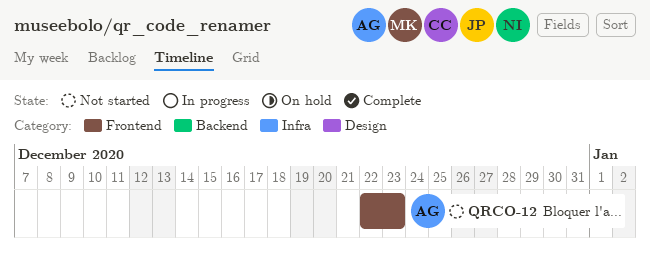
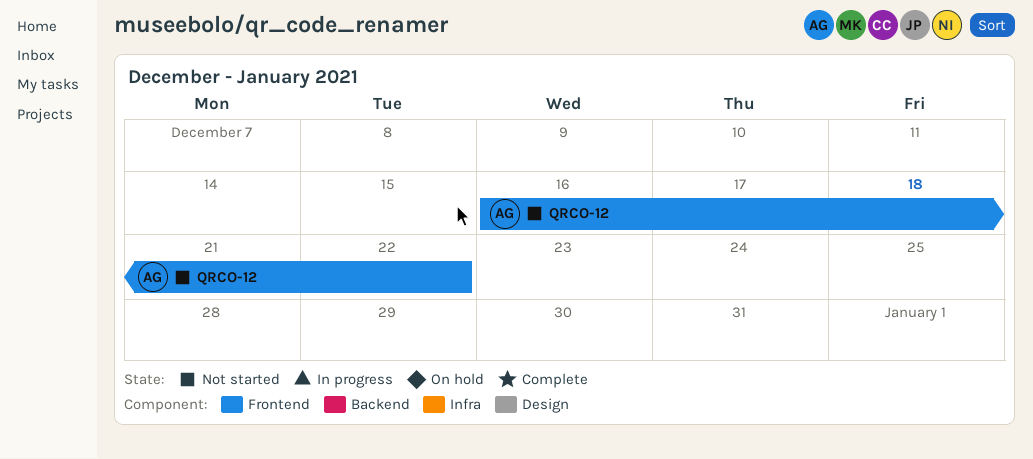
QRCO-12, start: Dec 22 -> Dec 16
QRCO-12, due: Dec 23 -> Dec 22

